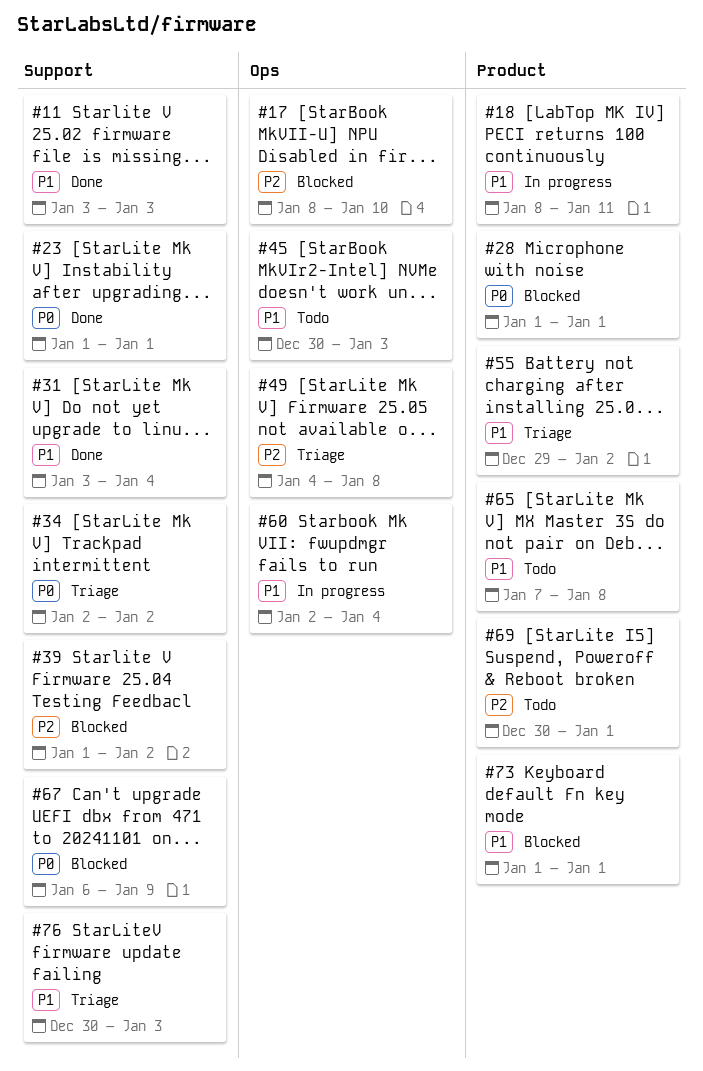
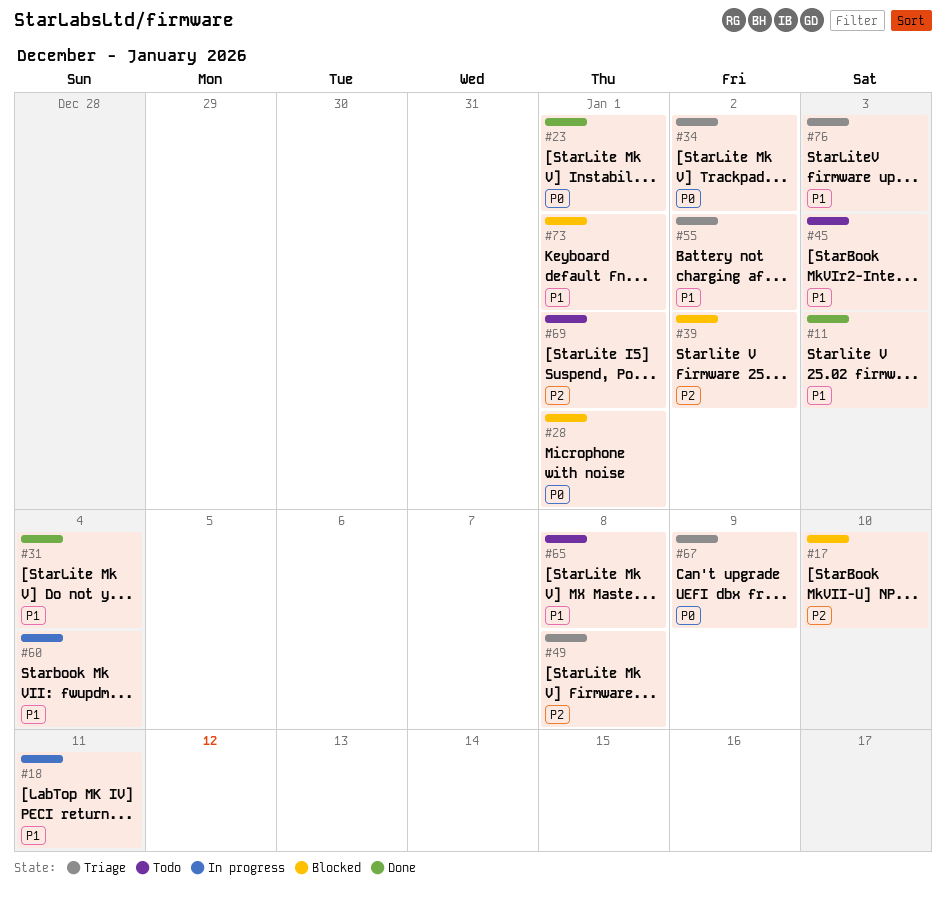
#67, status: Blocked -> Triage

